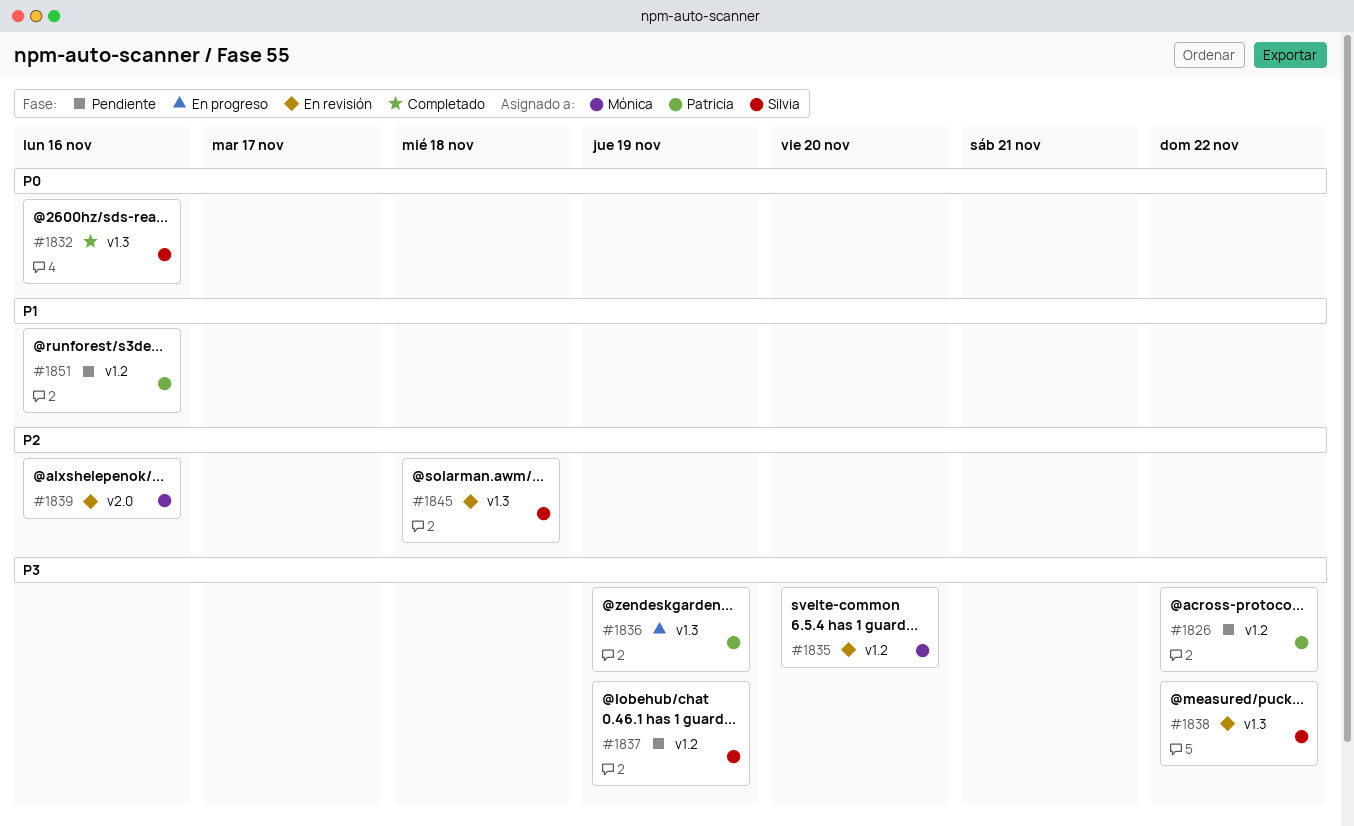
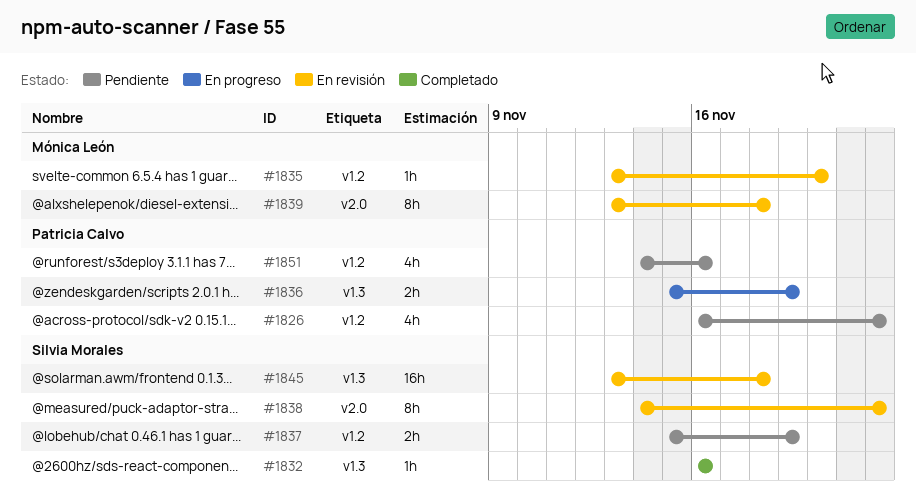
#1838, label: v1.3 -> v2.0
#1839, due: Nov 16 -> Nov 18

